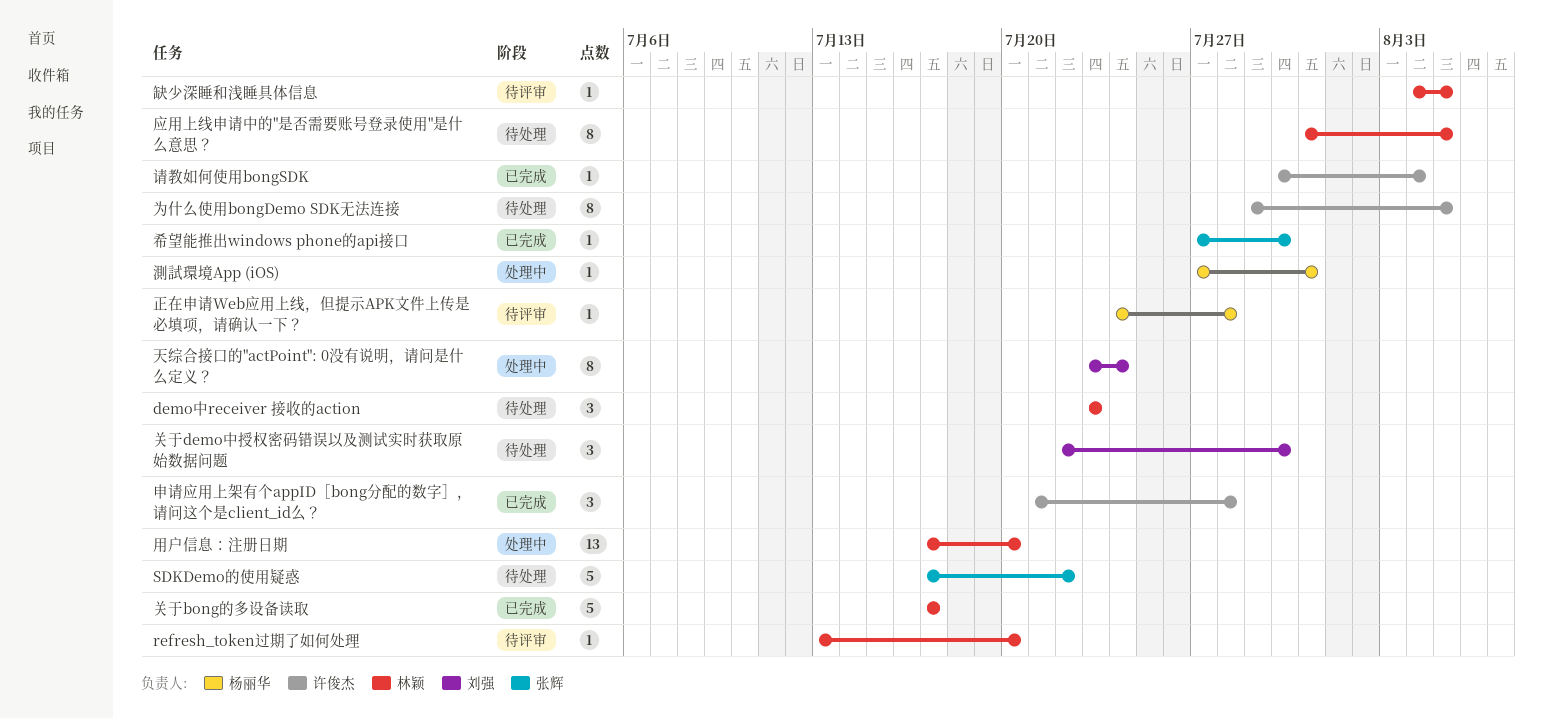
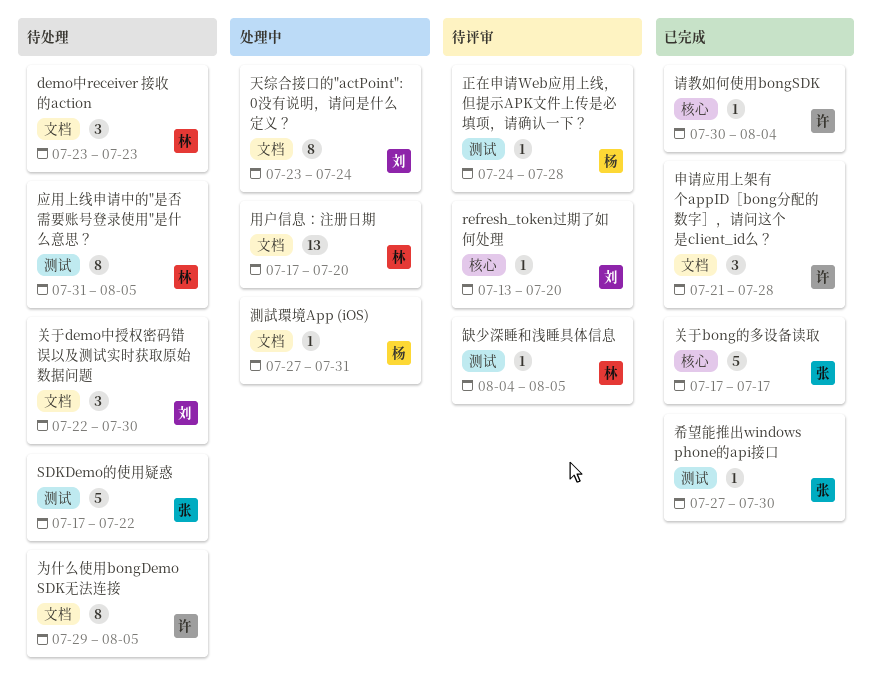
refresh_token过期了如何处理, owner: 林颖 -> 刘强
关于bong的多设备读取, owner: 林颖 -> 张辉

